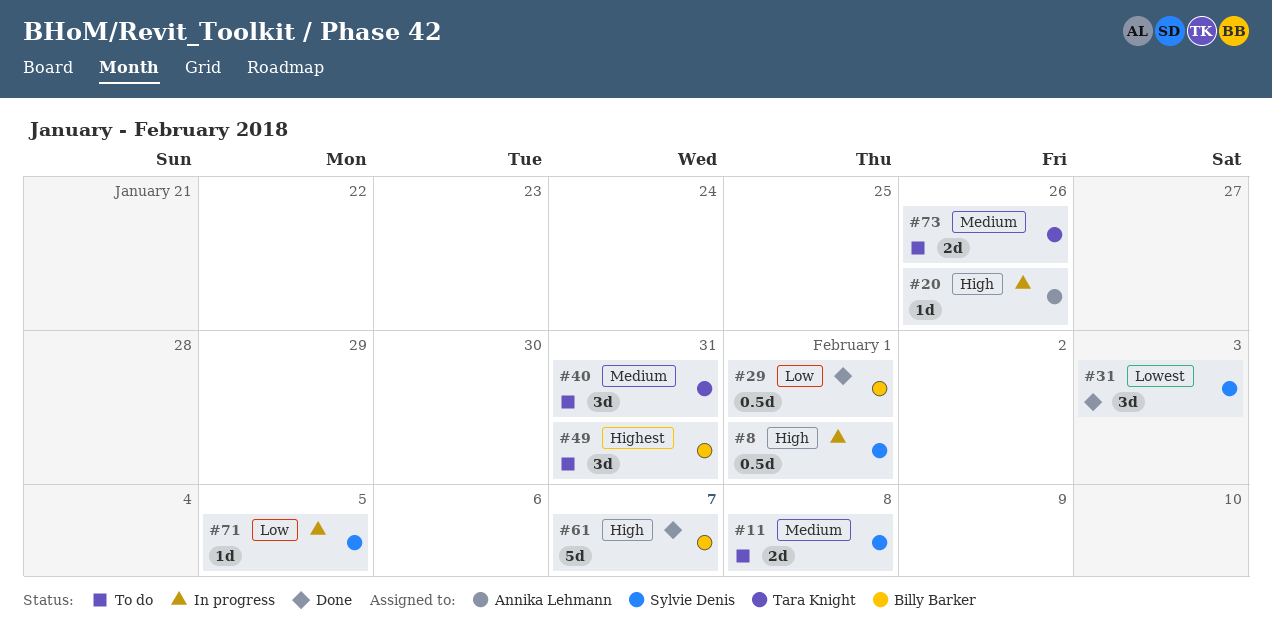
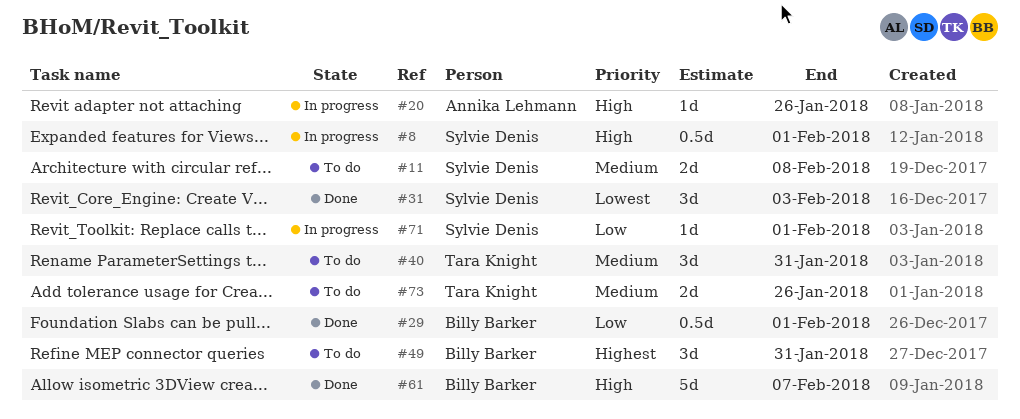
#71, due: Feb 5 -> Feb 1

